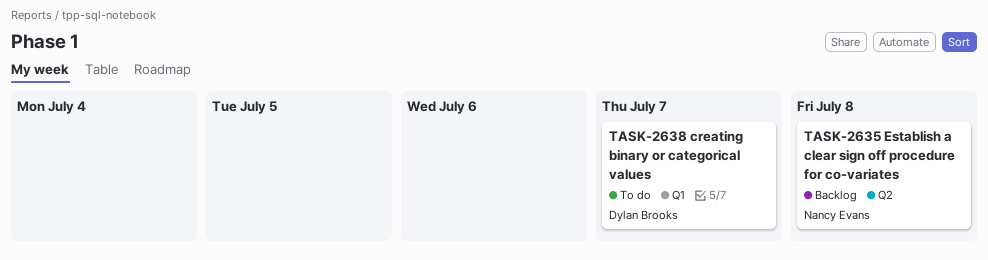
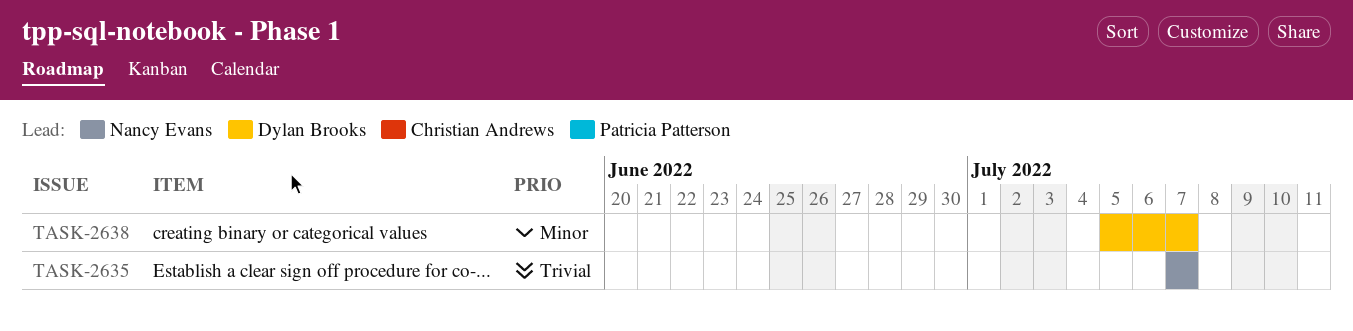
TASK-2635, due: Jul 8 -> Jul 7

